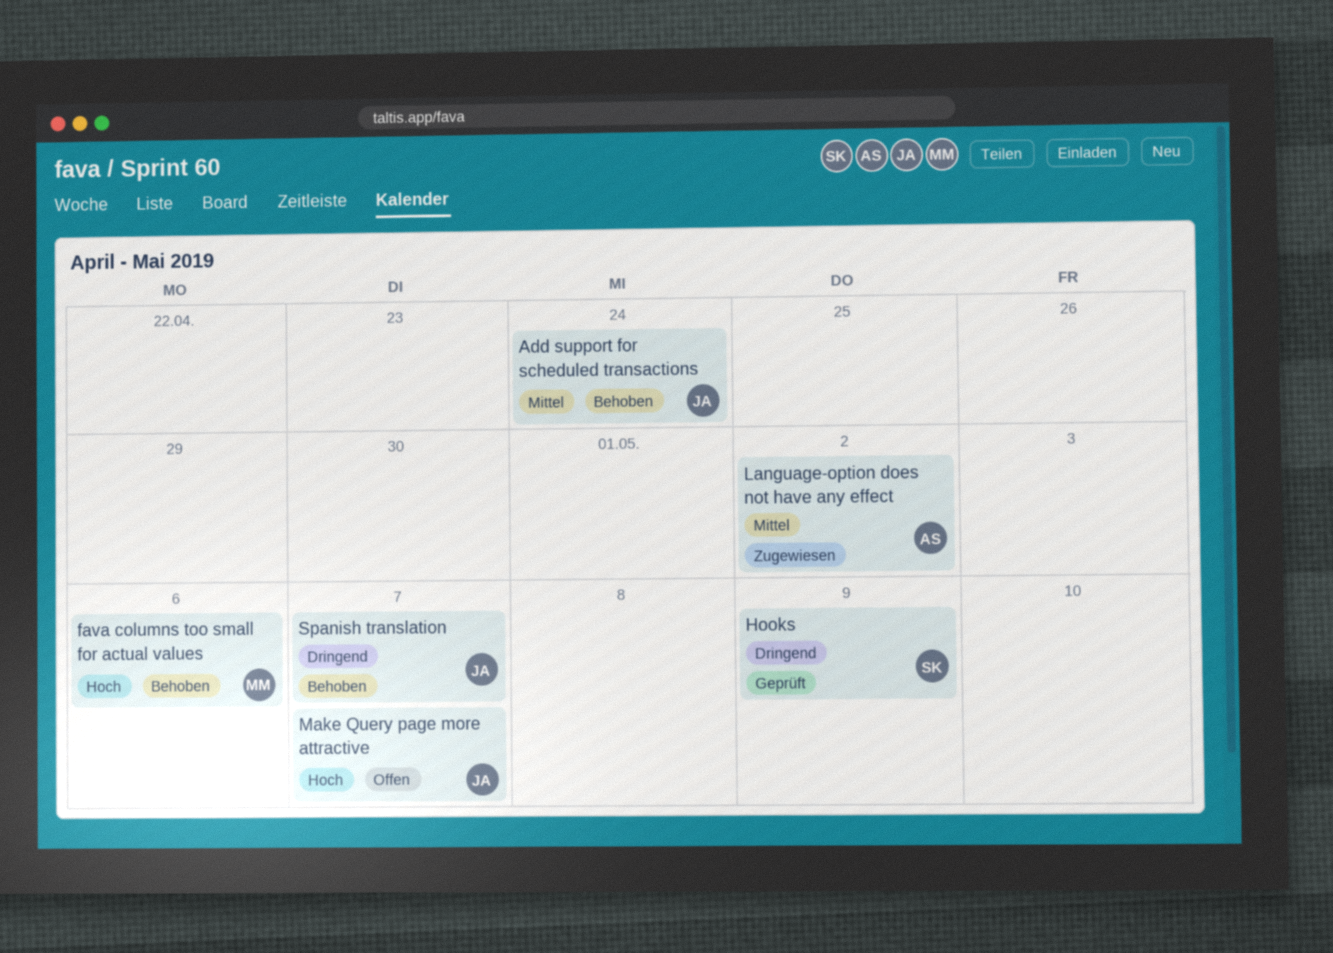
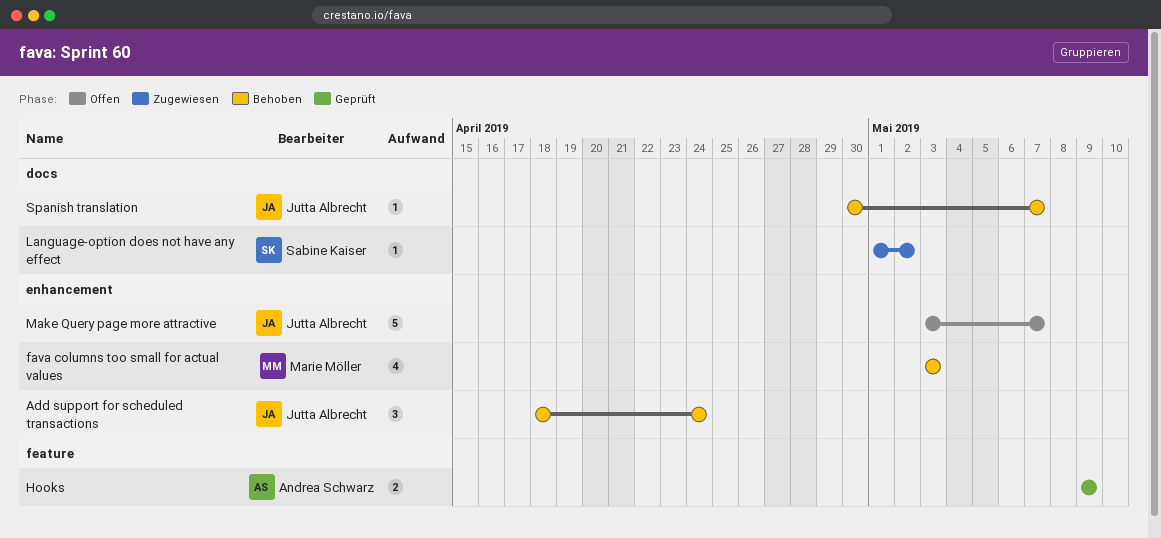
fava columns too small for actual values, due: May 6 -> May 3
Hooks, owner: Sabine Kaiser -> Andrea Schwarz
Language-option does not have any effect, owner: Andrea Schwarz -> Sabine Kaiser

